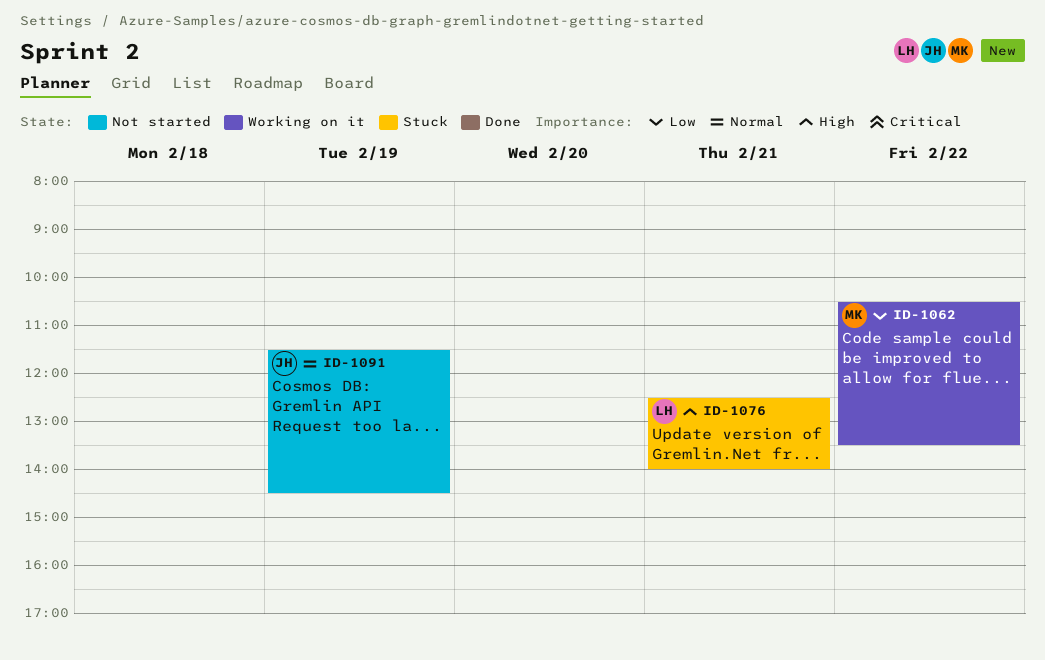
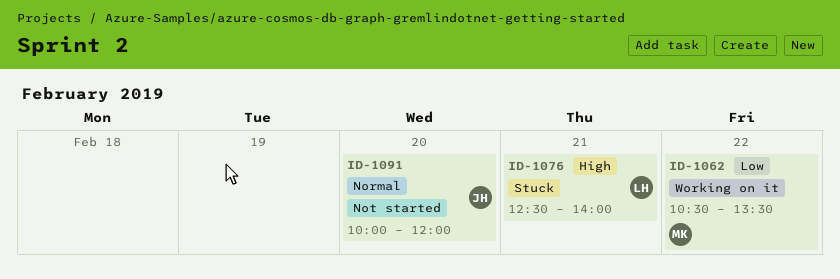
ID-1091, day: Feb 19 -> Feb 20
ID-1091, begins: 11:30 -> 10:00
ID-1091, ends: 14:30 -> 12:00

